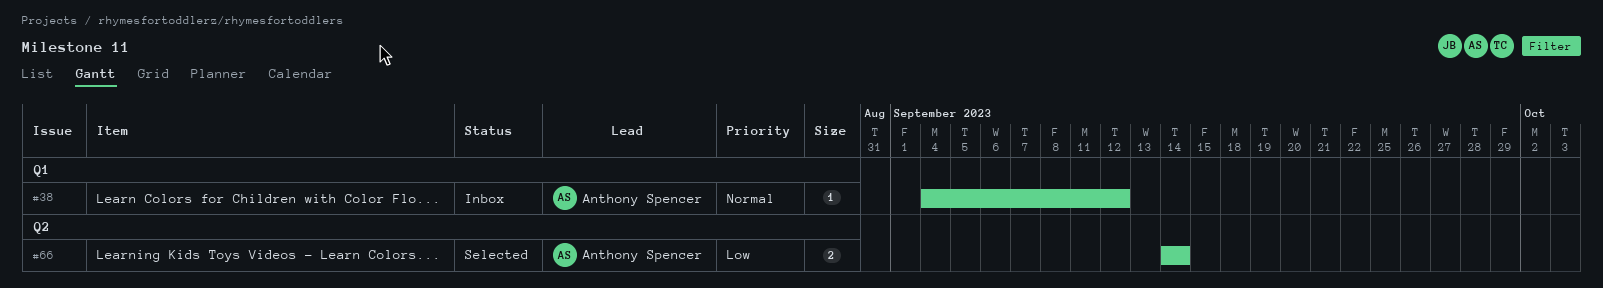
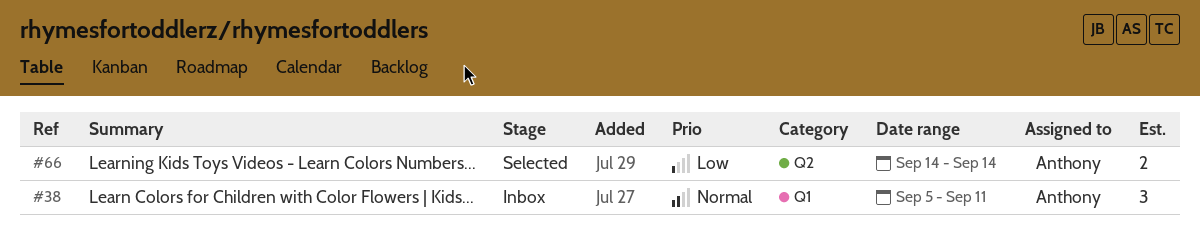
#38, estimate: 1 -> 3
#38, start: Sep 4 -> Sep 5
#38, due: Sep 12 -> Sep 11

